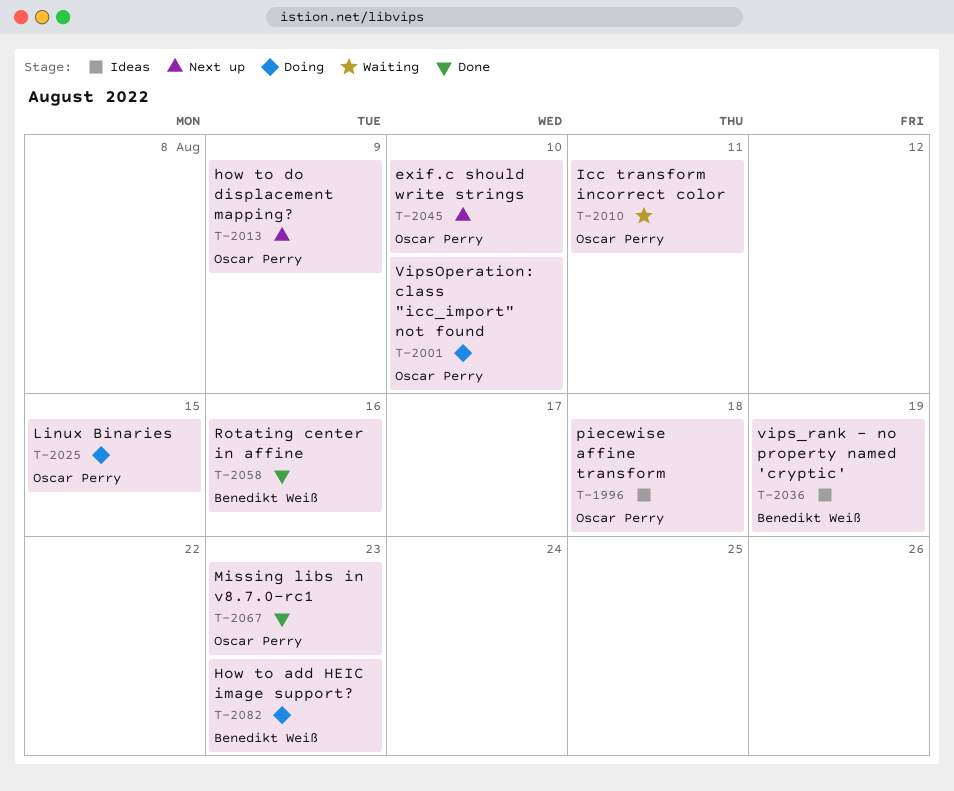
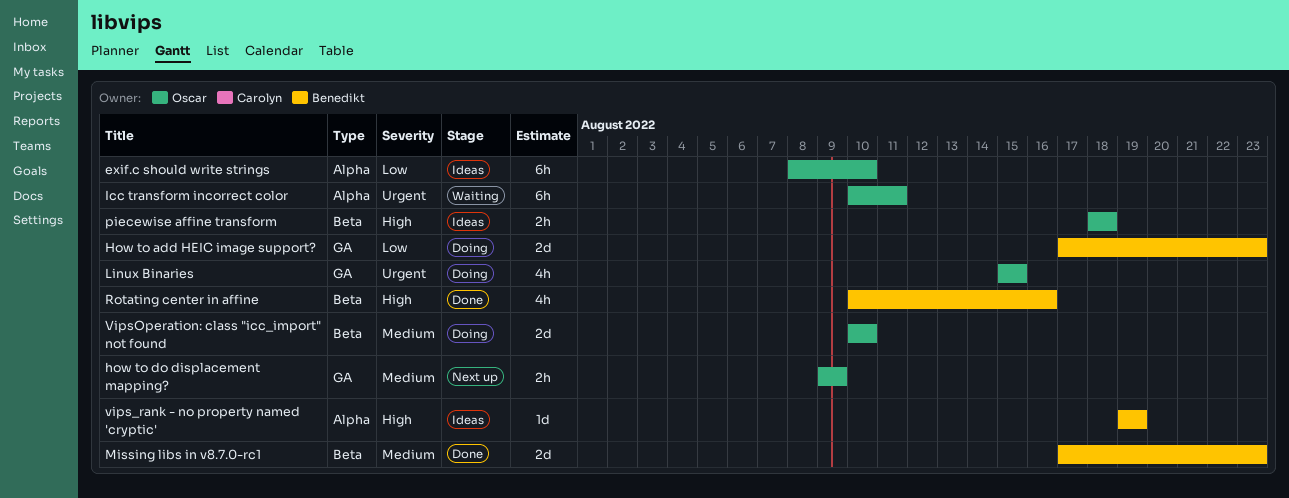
exif.c should write strings, status: Next up -> Ideas
Missing libs in v8.7.0-rc1, owner: Oscar Perry -> Benedikt Weiß

